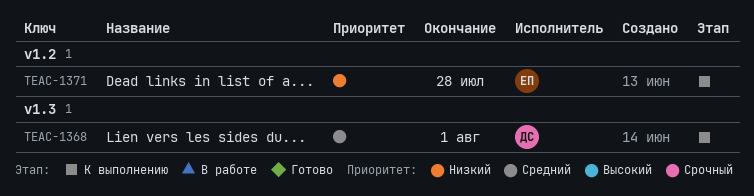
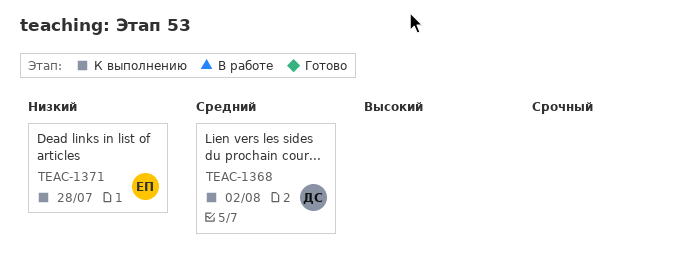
TEAC-1368, due: Aug 1 -> Aug 2

